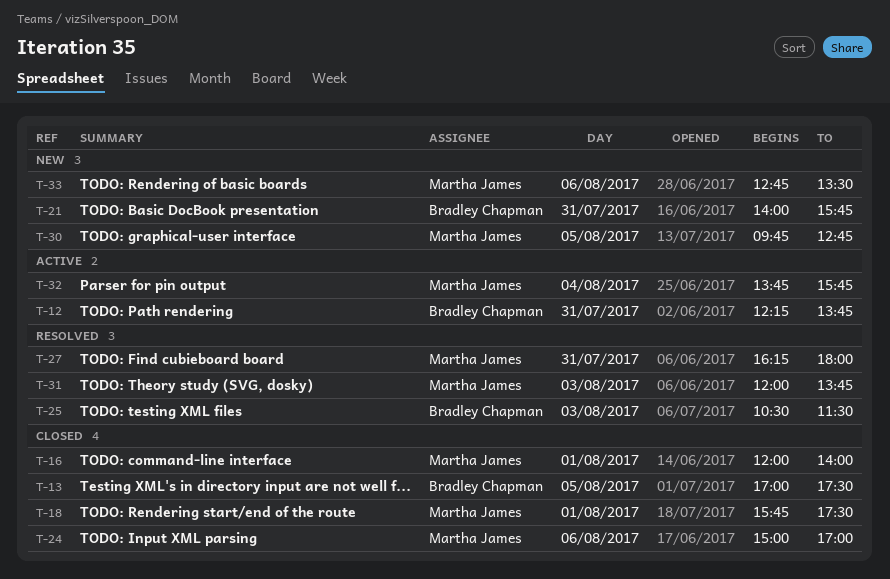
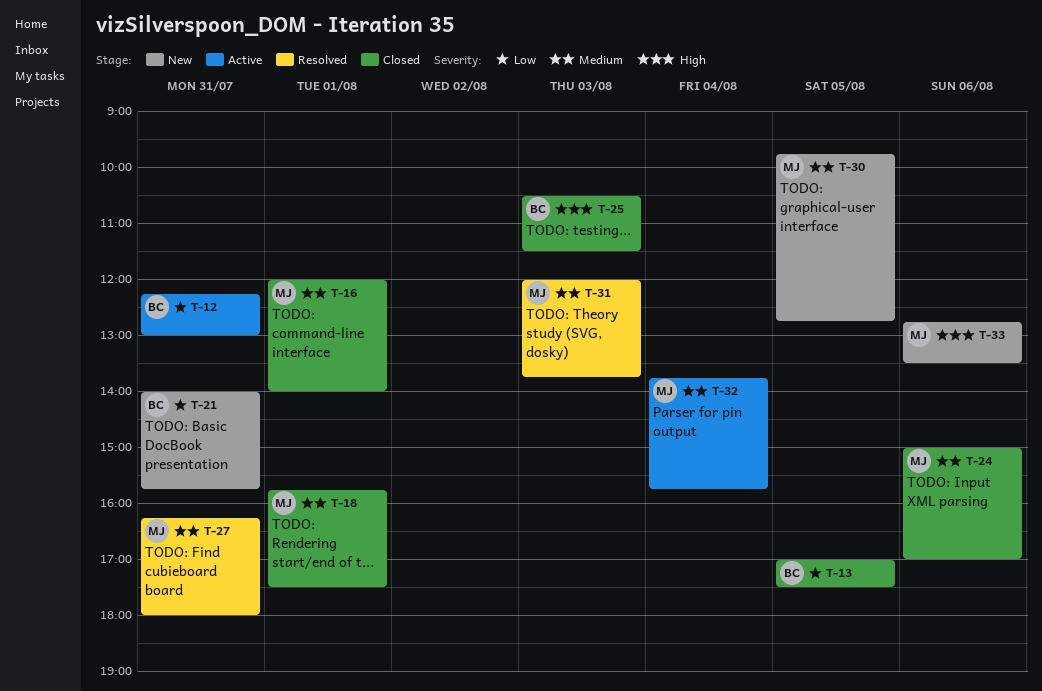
T-12, ends: 13:45 -> 13:00
T-25, status: Resolved -> Closed

